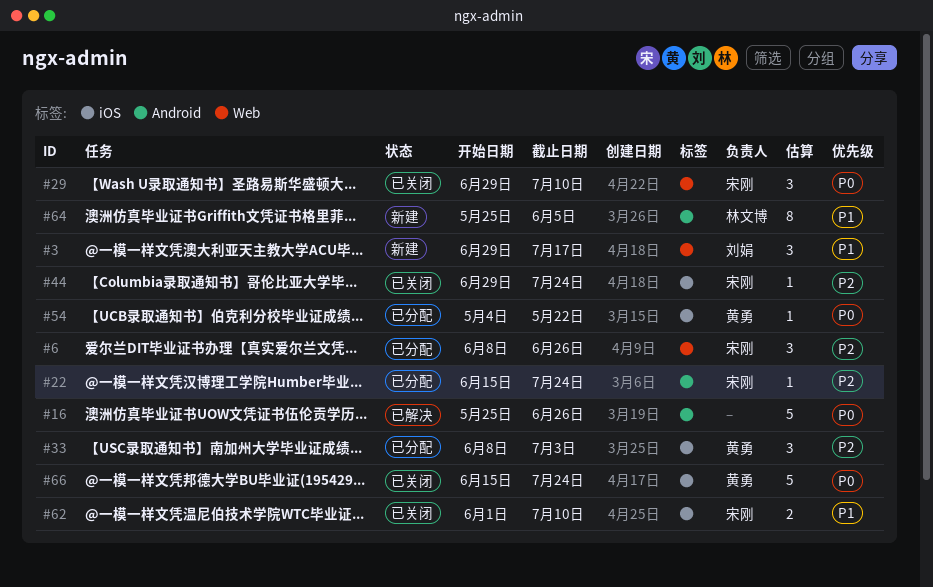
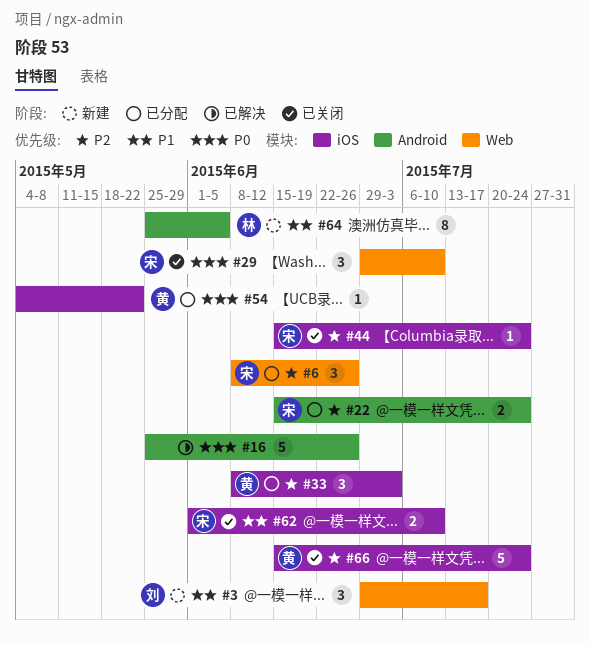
#22, estimate: 1 -> 2
#44, start: Jun 29 -> Jun 15
#66, priority: P0 -> P2

